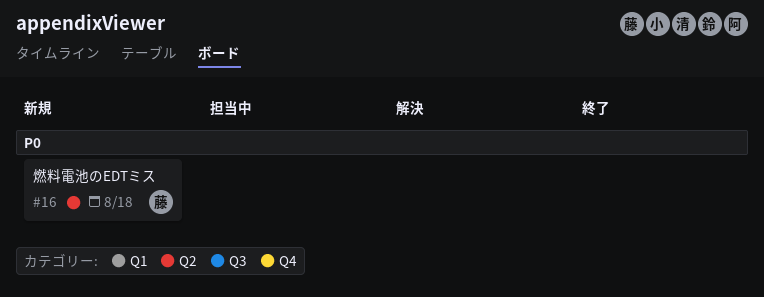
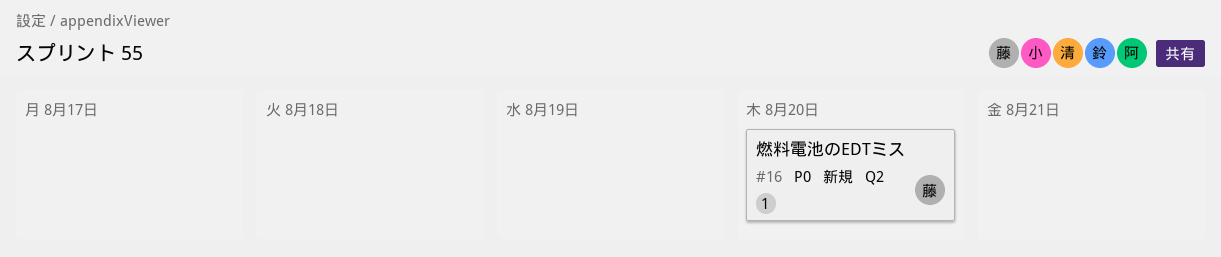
#16, due: Aug 18 -> Aug 20

